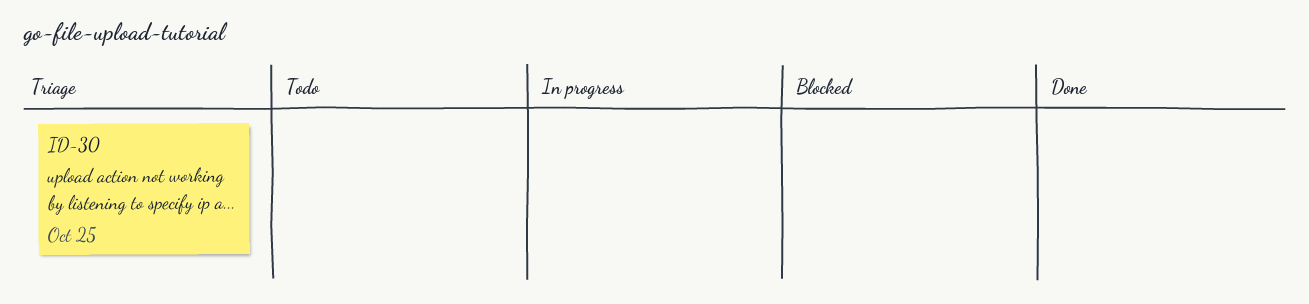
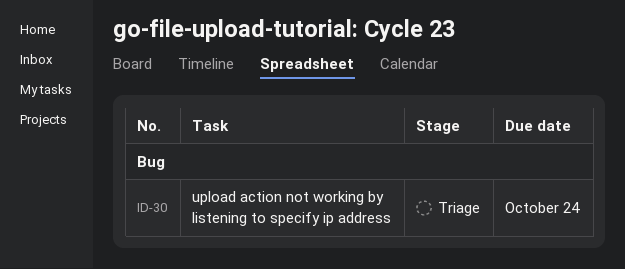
ID-30, due: Oct 25 -> Oct 24

